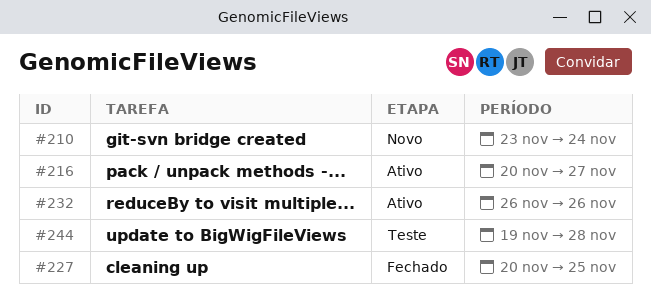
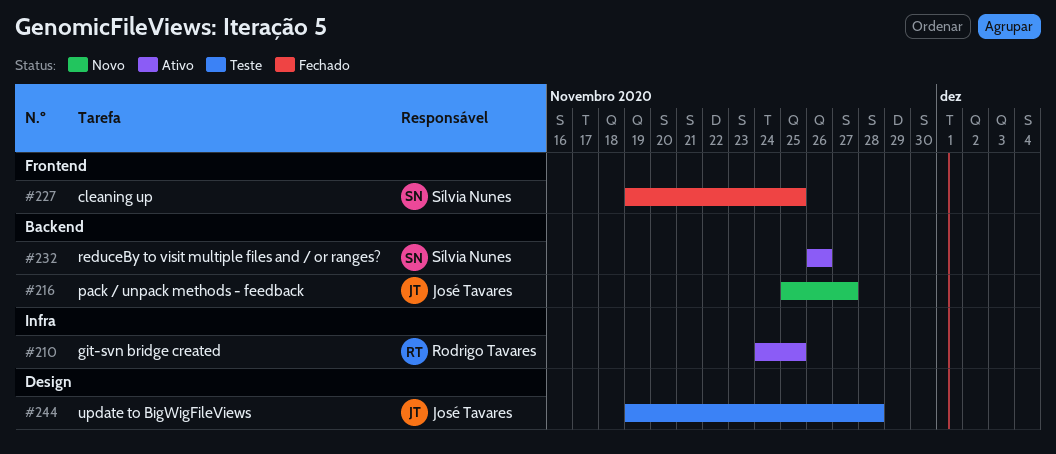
#210, status: Novo -> Ativo
#210, start: Nov 23 -> Nov 24
#210, due: Nov 24 -> Nov 25
#216, status: Ativo -> Novo
#216, start: Nov 20 -> Nov 25
#227, start: Nov 20 -> Nov 19

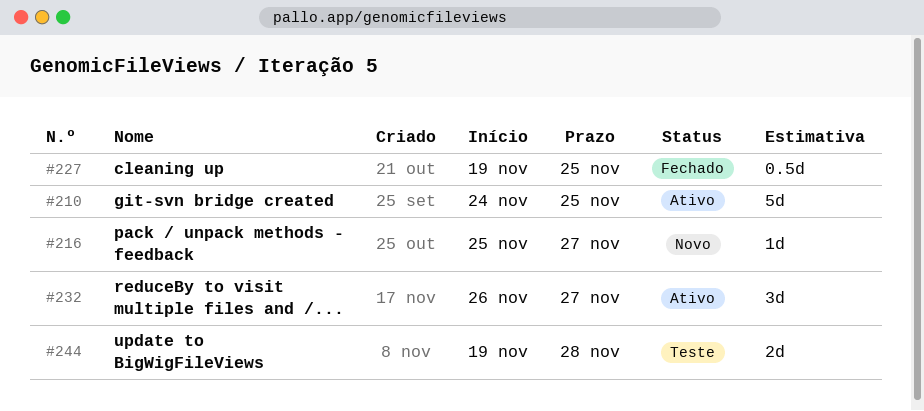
#232, due: Nov 26 -> Nov 27

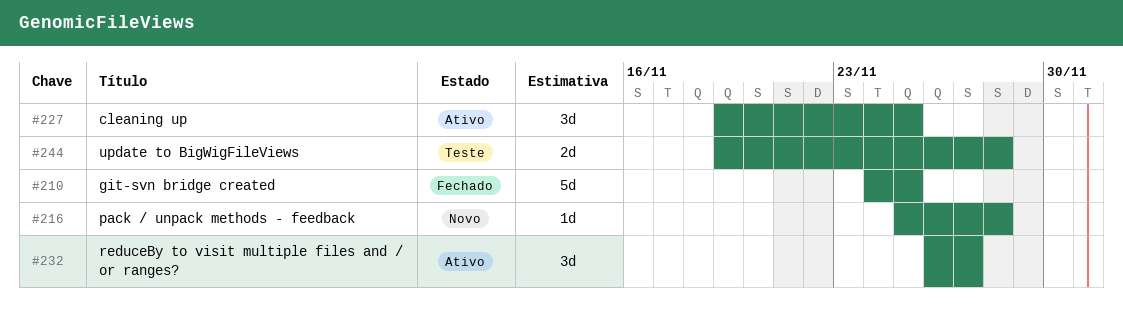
#210, status: Ativo -> Fechado
#216, due: Nov 27 -> Nov 28
#227, status: Fechado -> Ativo
#227, estimate: 0.5d -> 3d

